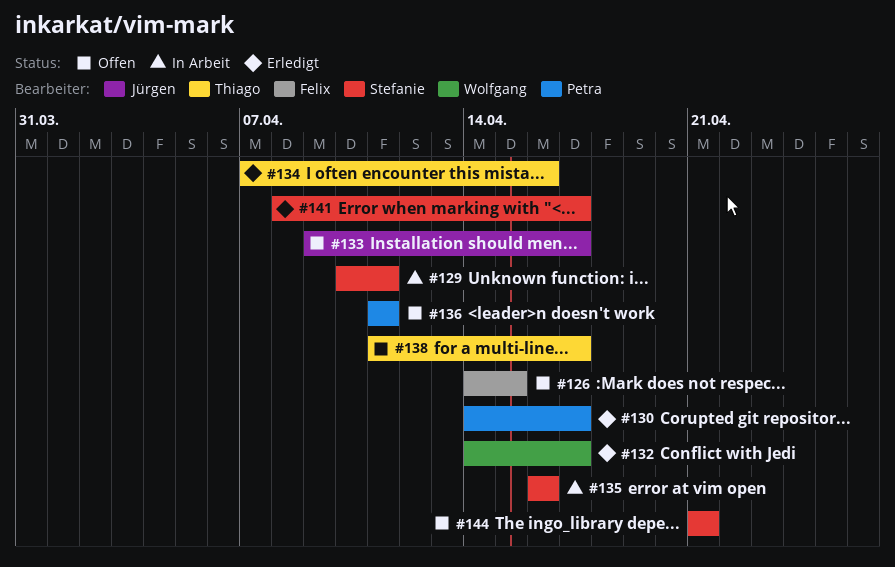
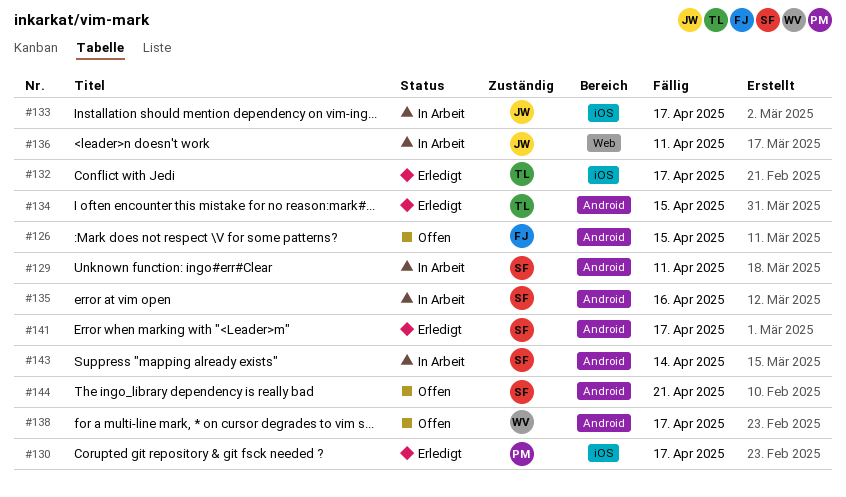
#132, owner: Wolfgang -> Thiago
#133, status: Offen -> In Arbeit
#134, due: Apr 16 -> Apr 15
#136, status: Offen -> In Arbeit
#136, owner: Petra -> Jürgen
#138, owner: Thiago -> Wolfgang
#143: none -> present

